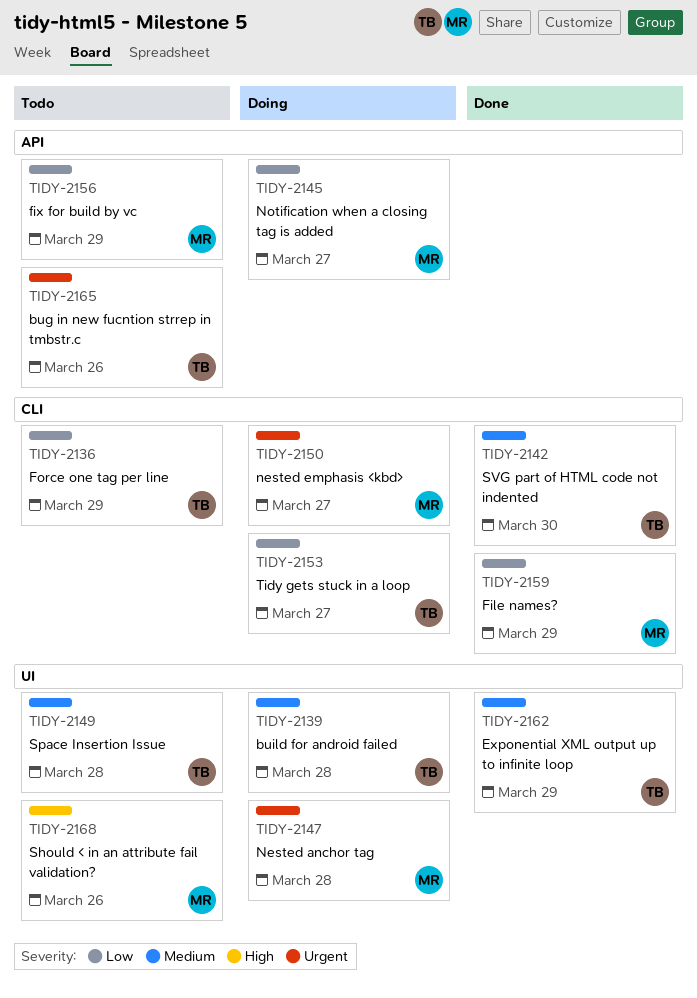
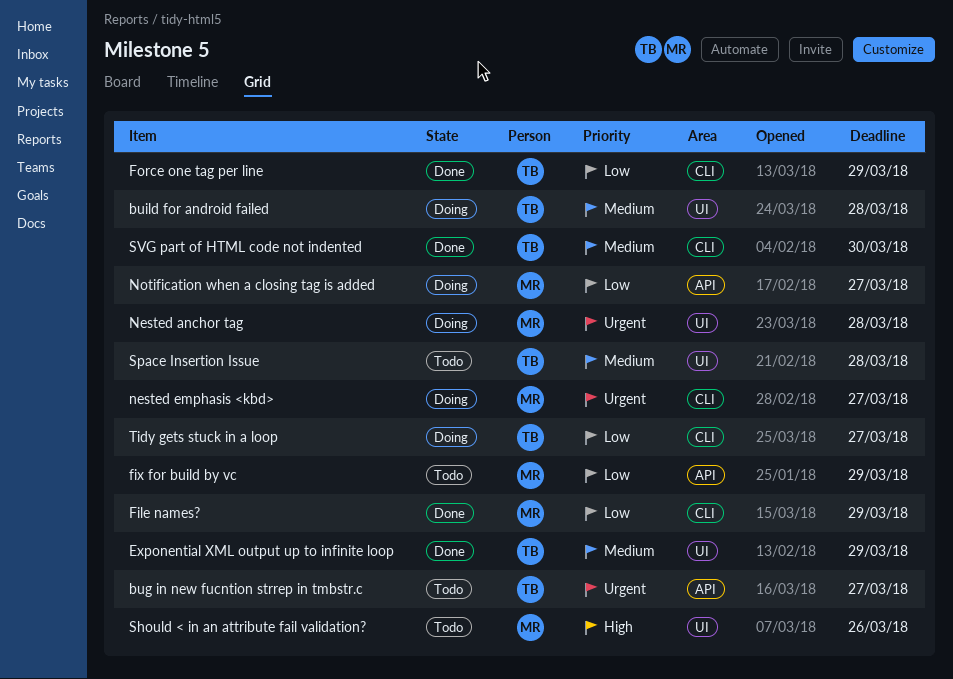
bug in new fucntion strrep in tmbstr.c, due: Mar 26 -> Mar 27
Force one tag per line, status: Todo -> Done

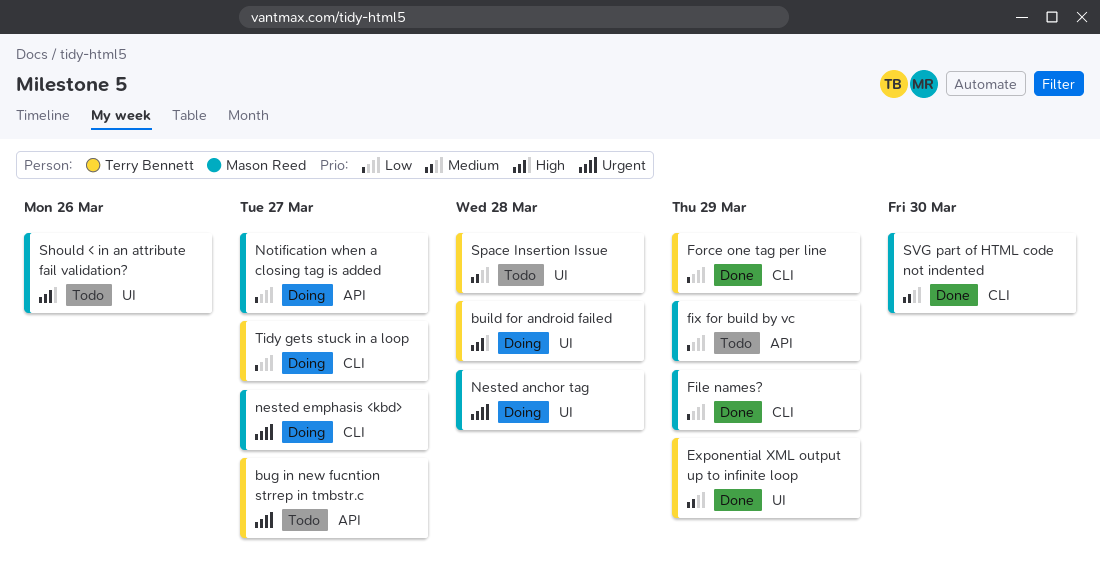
build for android failed, priority: Medium -> High
SVG part of HTML code not indented, owner: Terry Bennett -> Mason Reed

